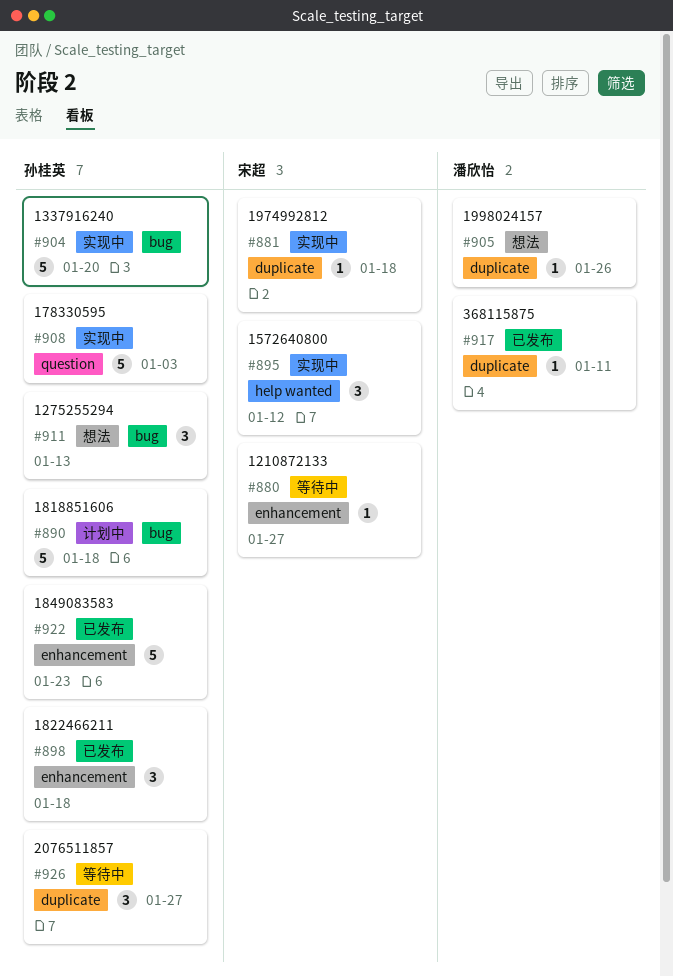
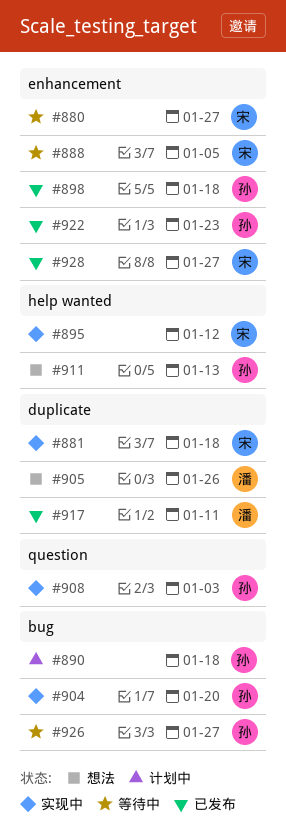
#888: none -> present
#911, label: bug -> help wanted
#926, label: duplicate -> bug
#928: none -> present

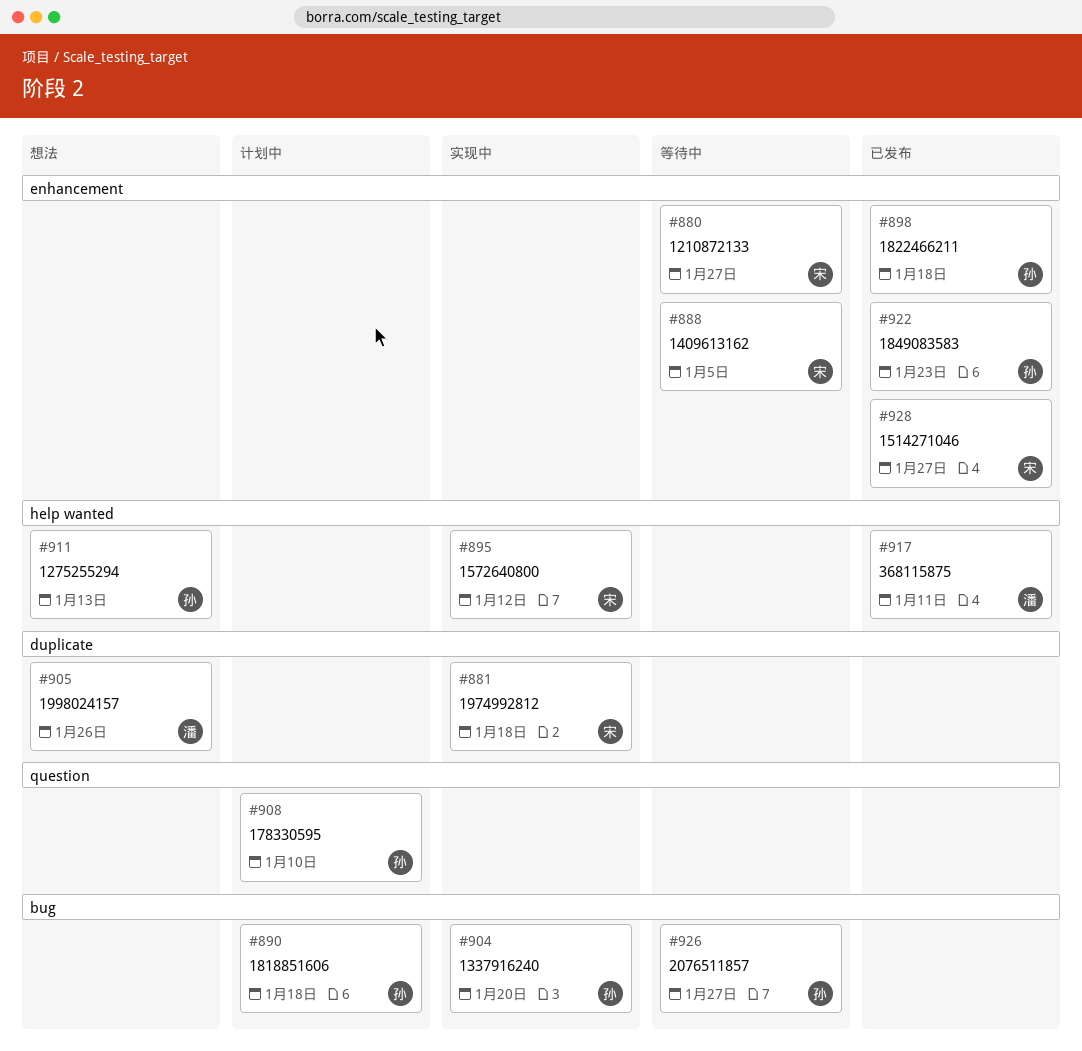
#908, status: 实现中 -> 计划中
#908, due: Jan 3 -> Jan 10
#917, label: duplicate -> help wanted

